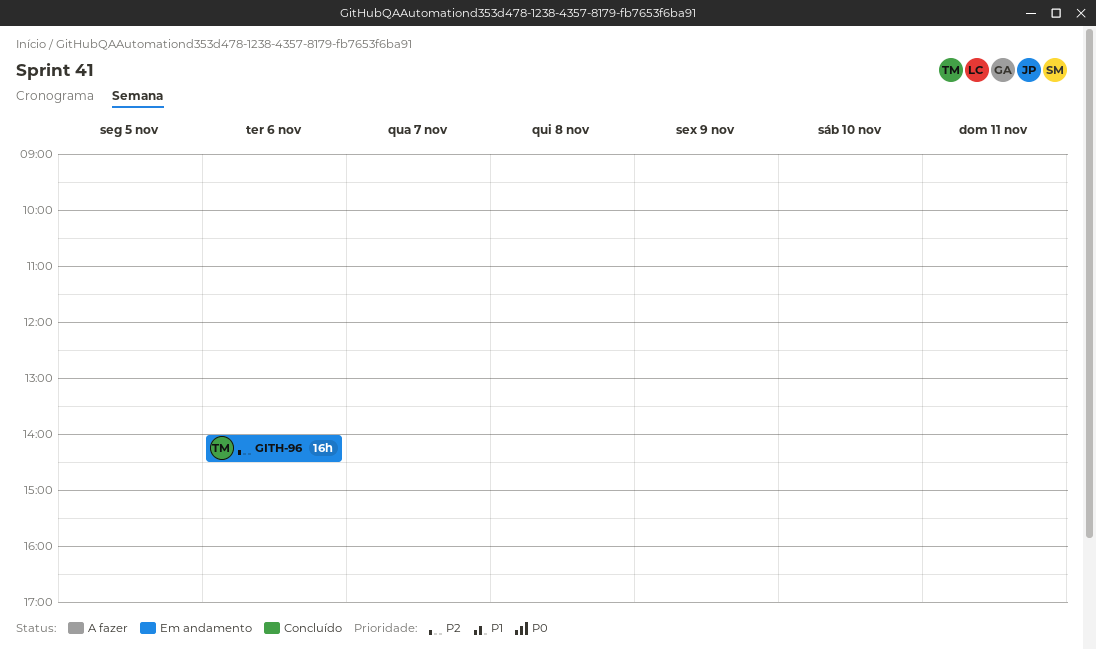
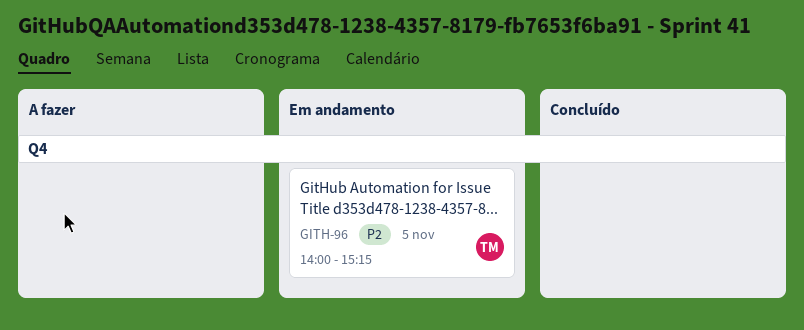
GITH-96, day: Nov 6 -> Nov 5
GITH-96, ends: 14:30 -> 15:15

